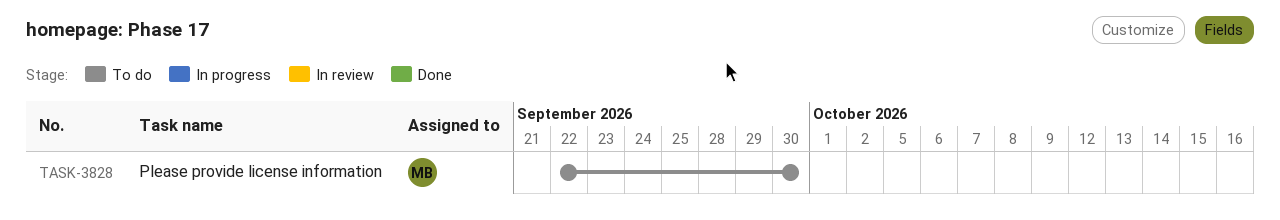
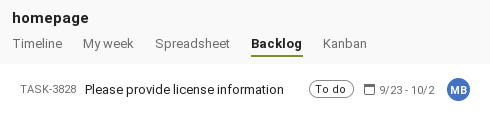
TASK-3828, start: Sep 22 -> Sep 23
TASK-3828, due: Sep 30 -> Oct 2

